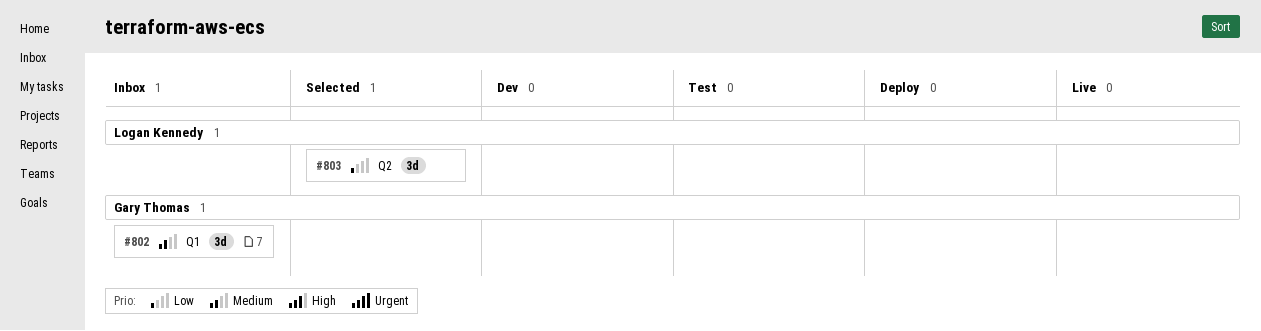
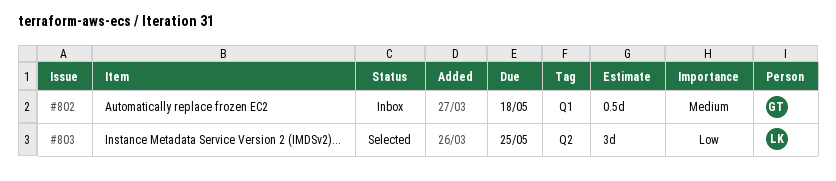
#802, estimate: 3d -> 0.5d

